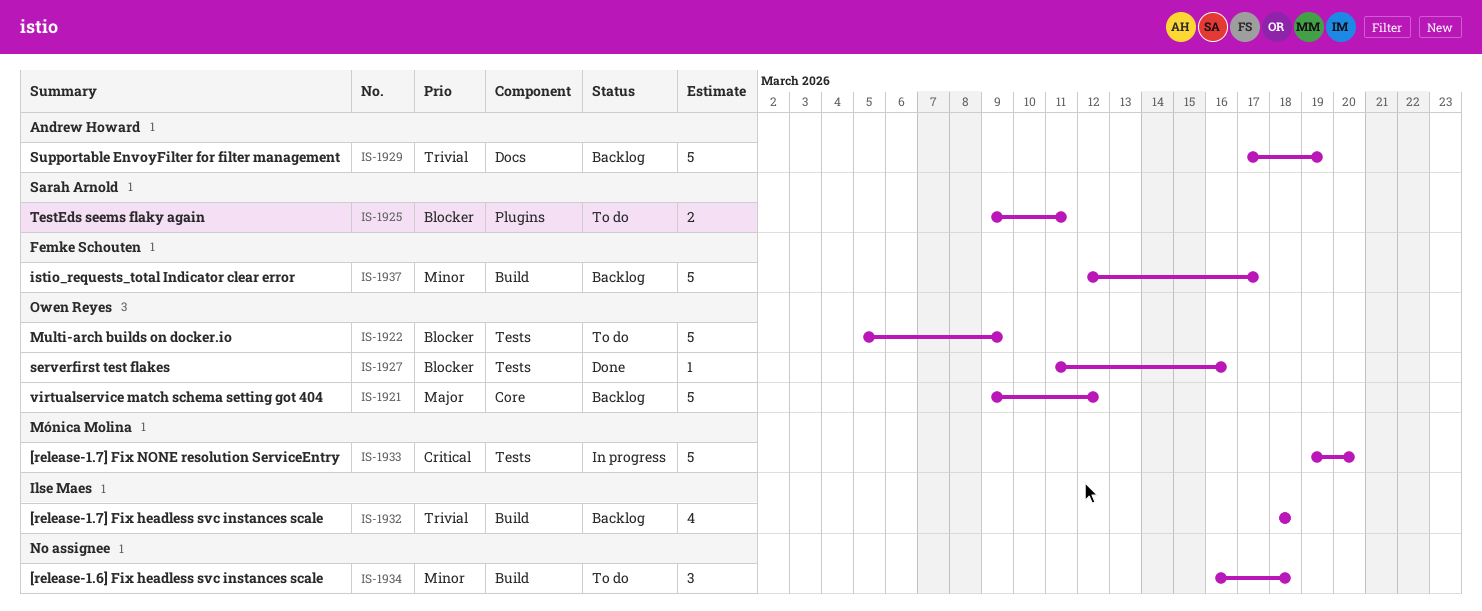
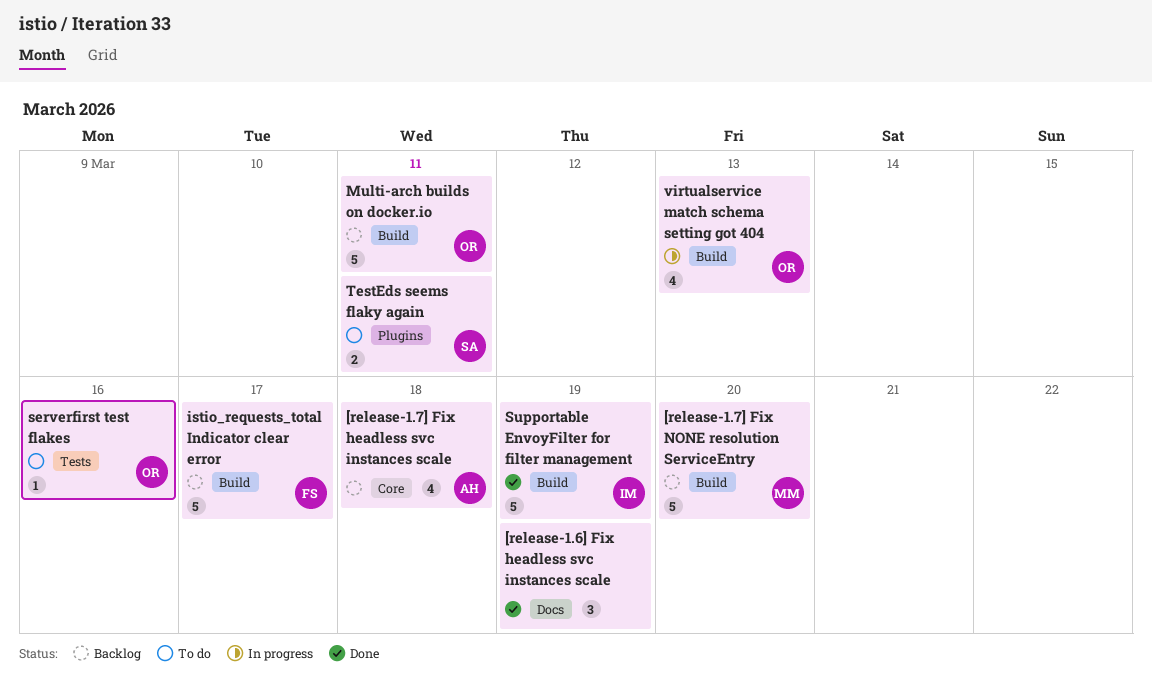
[release-1.6] Fix headless svc instances scale, status: To do -> Done
[release-1.6] Fix headless svc instances scale, label: Build -> Docs
[release-1.6] Fix headless svc instances scale, due: Mar 18 -> Mar 19
[release-1.7] Fix headless svc instances scale, owner: Ilse Maes -> Andrew Howard
[release-1.7] Fix headless svc instances scale, label: Build -> Core
[release-1.7] Fix NONE resolution ServiceEntry, status: In progress -> Backlog
[release-1.7] Fix NONE resolution ServiceEntry, label: Tests -> Build
Multi-arch builds on docker.io, status: To do -> Backlog
Multi-arch builds on docker.io, label: Tests -> Build
Multi-arch builds on docker.io, due: Mar 9 -> Mar 11
serverfirst test flakes, status: Done -> To do
Supportable EnvoyFilter for filter management, status: Backlog -> Done
Supportable EnvoyFilter for filter management, owner: Andrew Howard -> Ilse Maes
Supportable EnvoyFilter for filter management, label: Docs -> Build
virtualservice match schema setting got 404, status: Backlog -> In progress
virtualservice match schema setting got 404, label: Core -> Build
virtualservice match schema setting got 404, estimate: 5 -> 4
virtualservice match schema setting got 404, due: Mar 12 -> Mar 13

